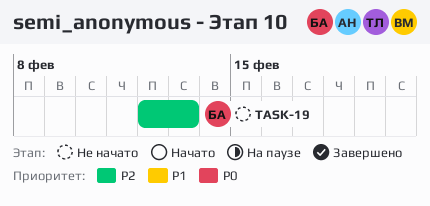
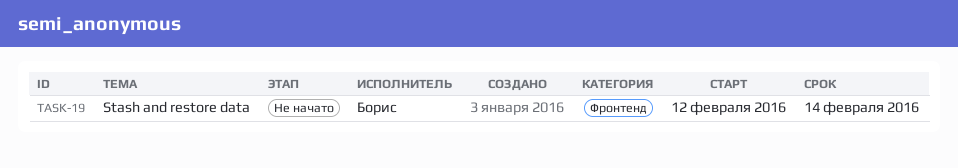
TASK-19, due: Feb 13 -> Feb 14

